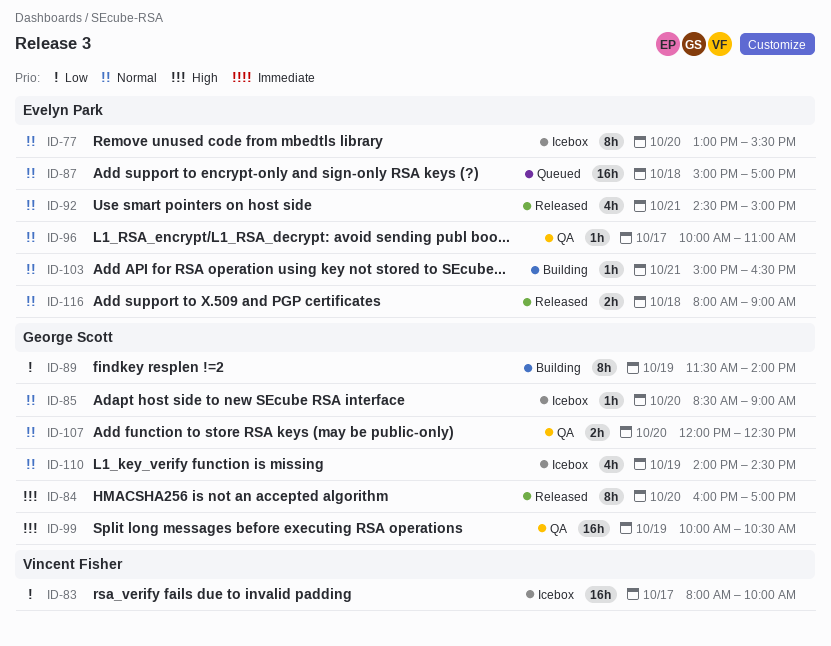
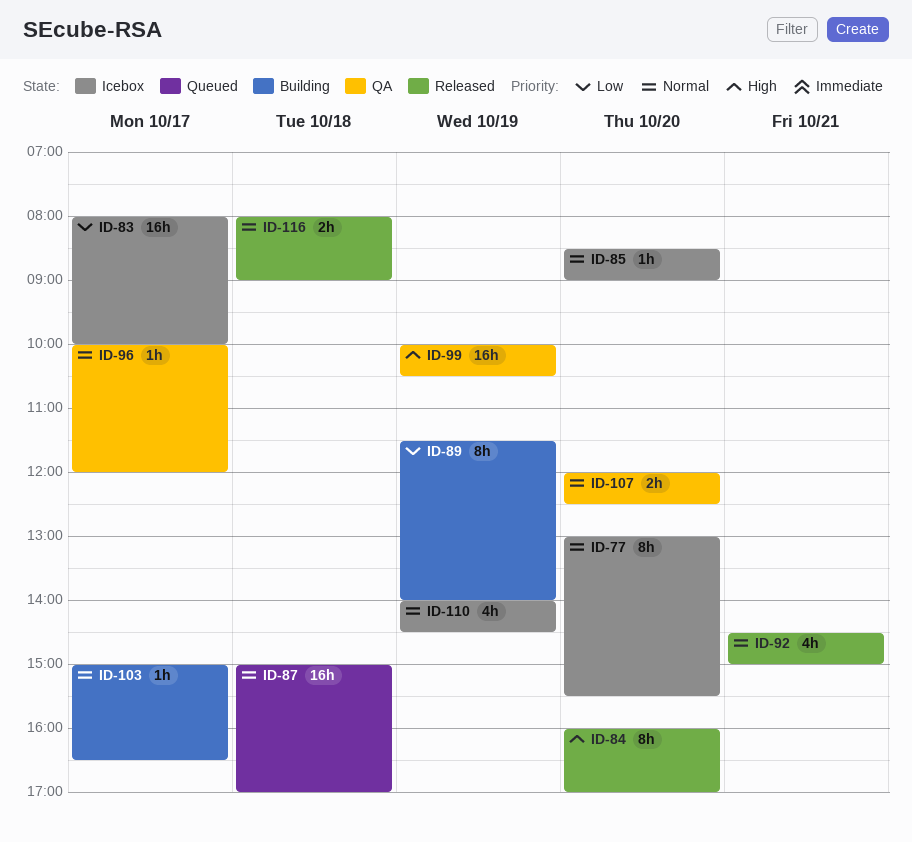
ID-96, ends: 11:00 -> 12:00
ID-103, day: Oct 21 -> Oct 17

